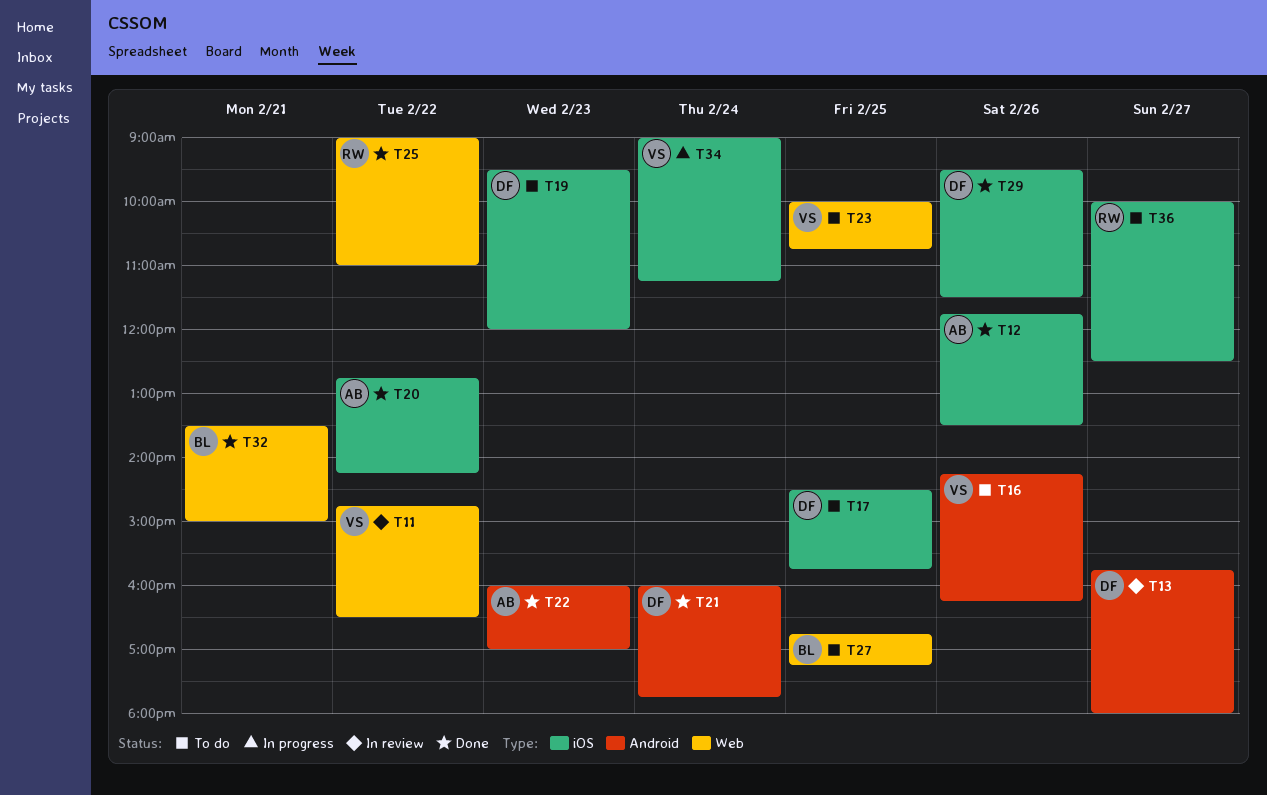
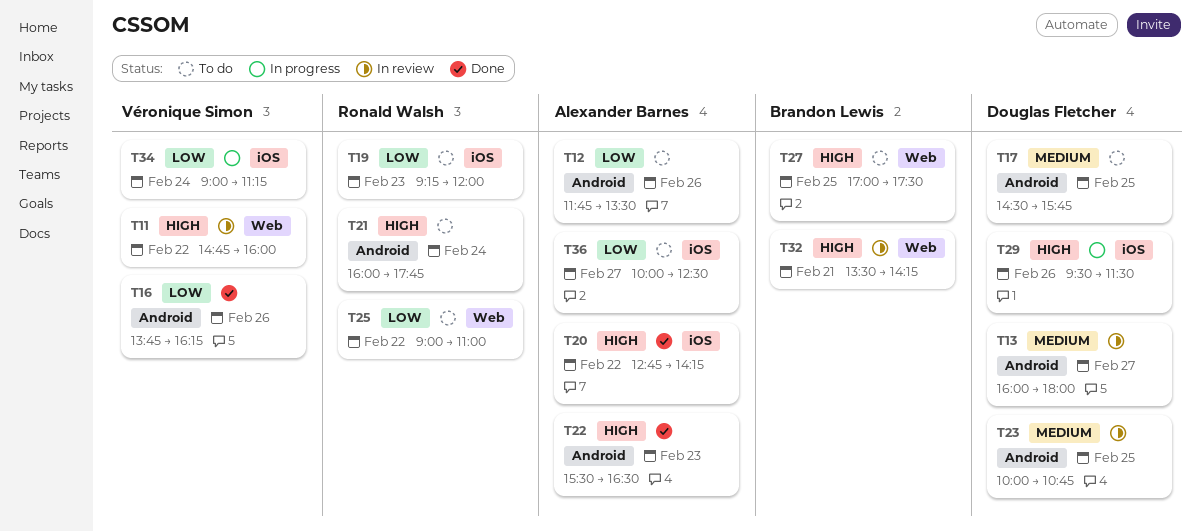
T11, ends: 16:30 -> 16:00
T12, status: Done -> To do
T12, label: iOS -> Android
T13, begins: 15:45 -> 16:00
T16, status: To do -> Done
T16, begins: 14:15 -> 13:45
T17, label: iOS -> Android
T19, owner: Douglas Fletcher -> Ronald Walsh
T19, begins: 09:30 -> 09:15
T21, status: Done -> To do
T21, owner: Douglas Fletcher -> Ronald Walsh
T22, begins: 16:00 -> 15:30
T22, ends: 17:00 -> 16:30
T23, status: To do -> In review
T23, owner: Véronique Simon -> Douglas Fletcher
T23, label: Web -> Android
T25, status: Done -> To do
T27, begins: 16:45 -> 17:00
T27, ends: 17:15 -> 17:30
T29, status: Done -> In progress
T32, status: Done -> In review
T32, ends: 15:00 -> 14:15
T36, owner: Ronald Walsh -> Alexander Barnes

